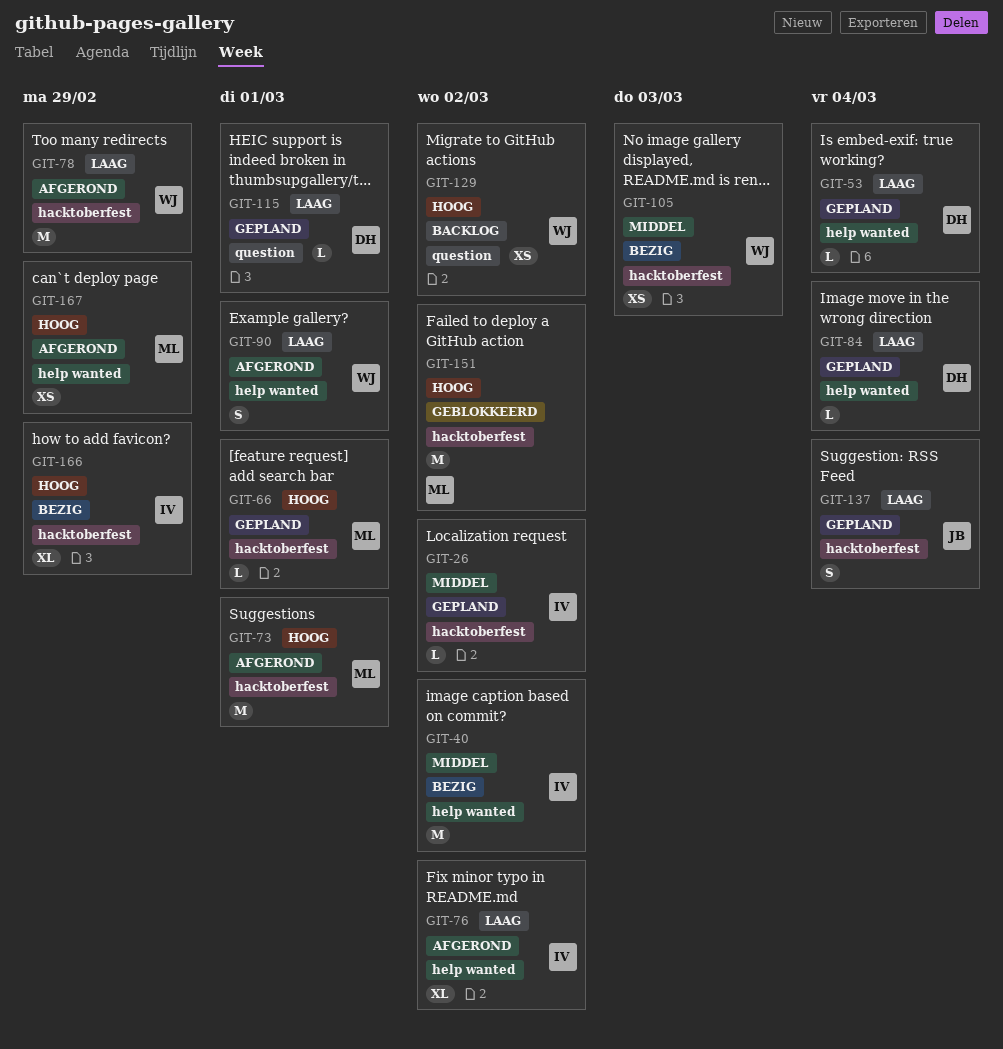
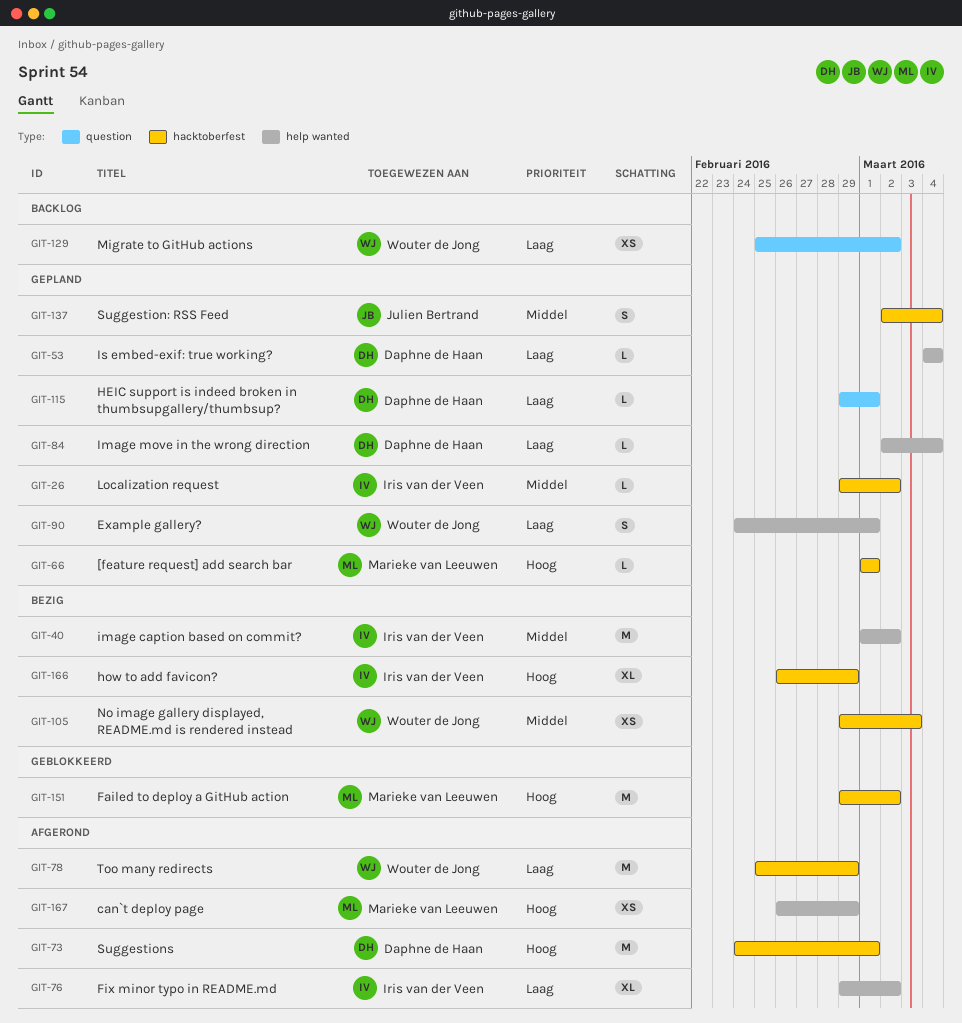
GIT-73, owner: Marieke van Leeuwen -> Daphne de Haan
GIT-90, status: Afgerond -> Gepland
GIT-129, priority: Hoog -> Laag
GIT-137, priority: Laag -> Middel

